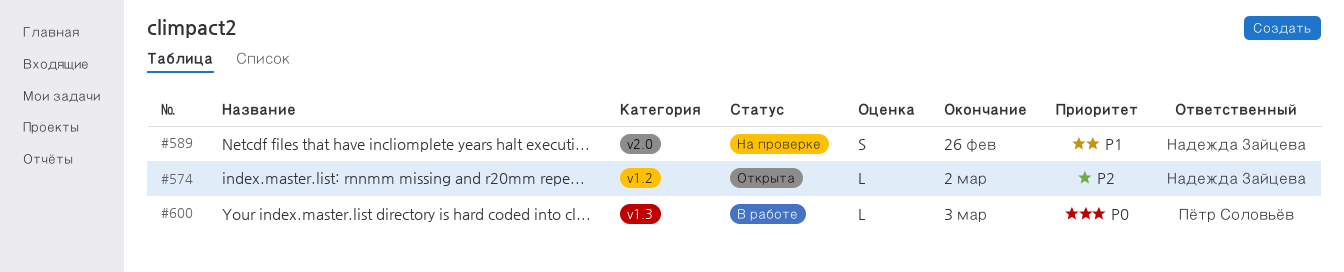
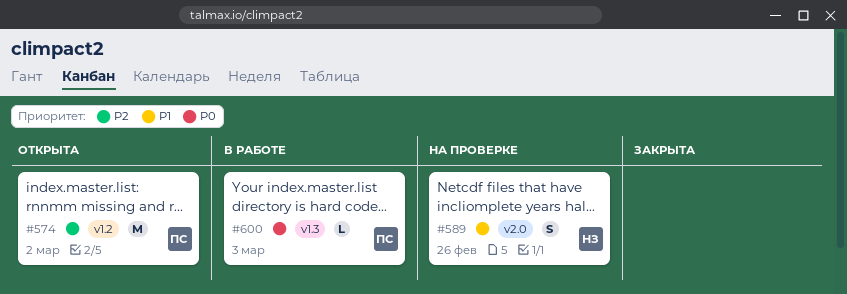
#574, owner: Надежда Зайцева -> Пётр Соловьёв
#574, estimate: L -> M

